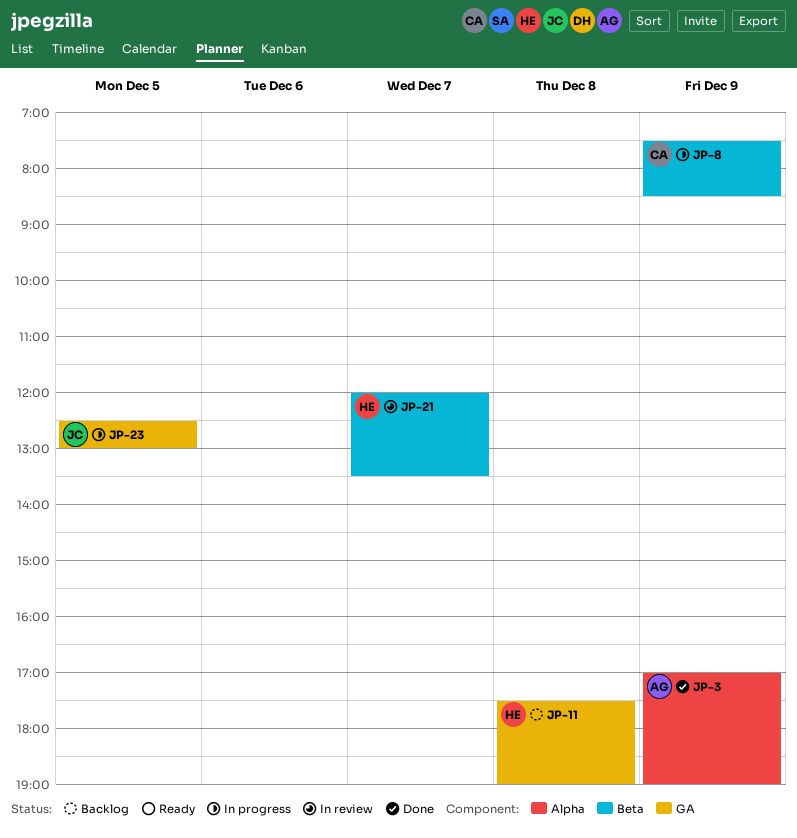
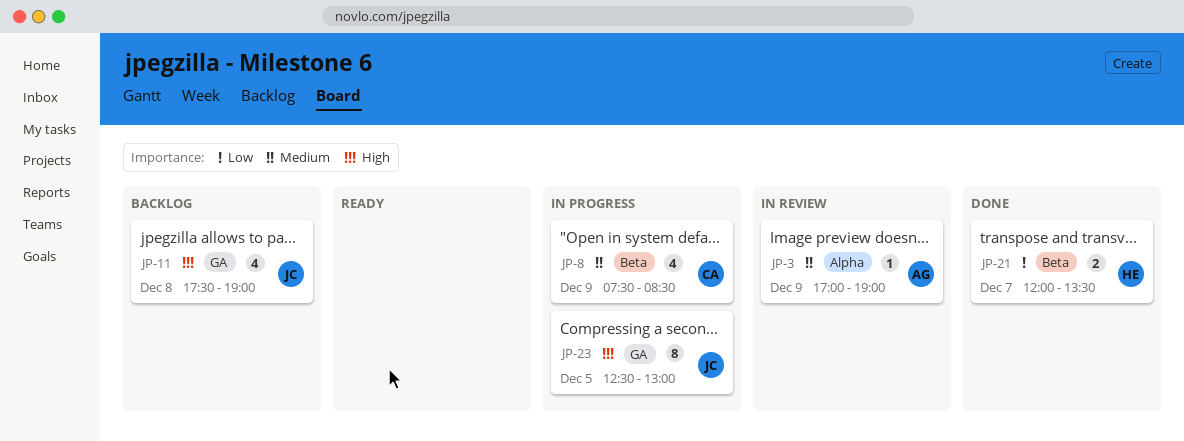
JP-3, status: Done -> In review
JP-11, owner: HE -> JC
JP-21, status: In review -> Done

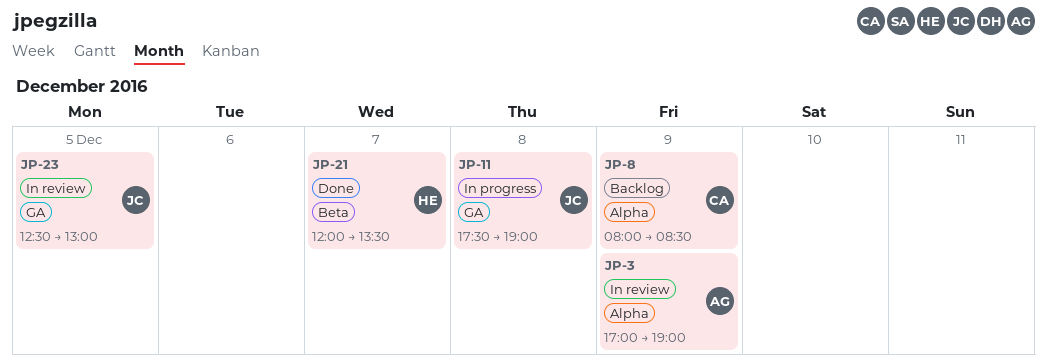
JP-8, status: In progress -> Backlog
JP-8, label: Beta -> Alpha
JP-8, begins: 07:30 -> 08:00
JP-11, status: Backlog -> In progress
JP-23, status: In progress -> In review

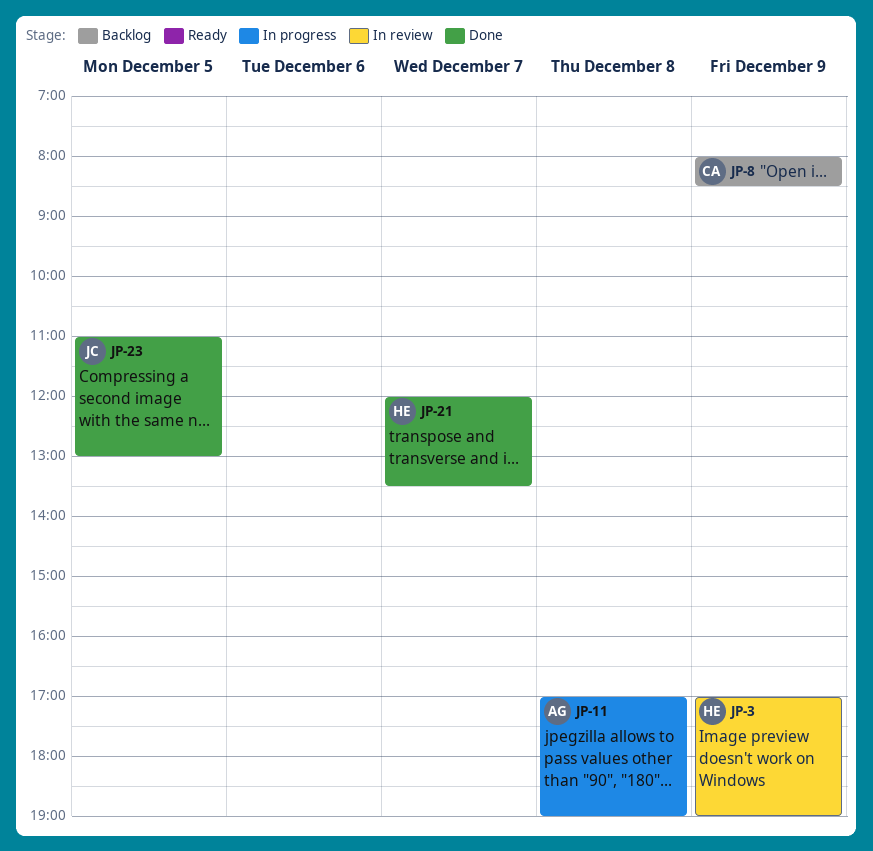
JP-3, owner: AG -> HE
JP-11, owner: JC -> AG
JP-11, begins: 17:30 -> 17:00
JP-23, status: In review -> Done
JP-23, begins: 12:30 -> 11:00

